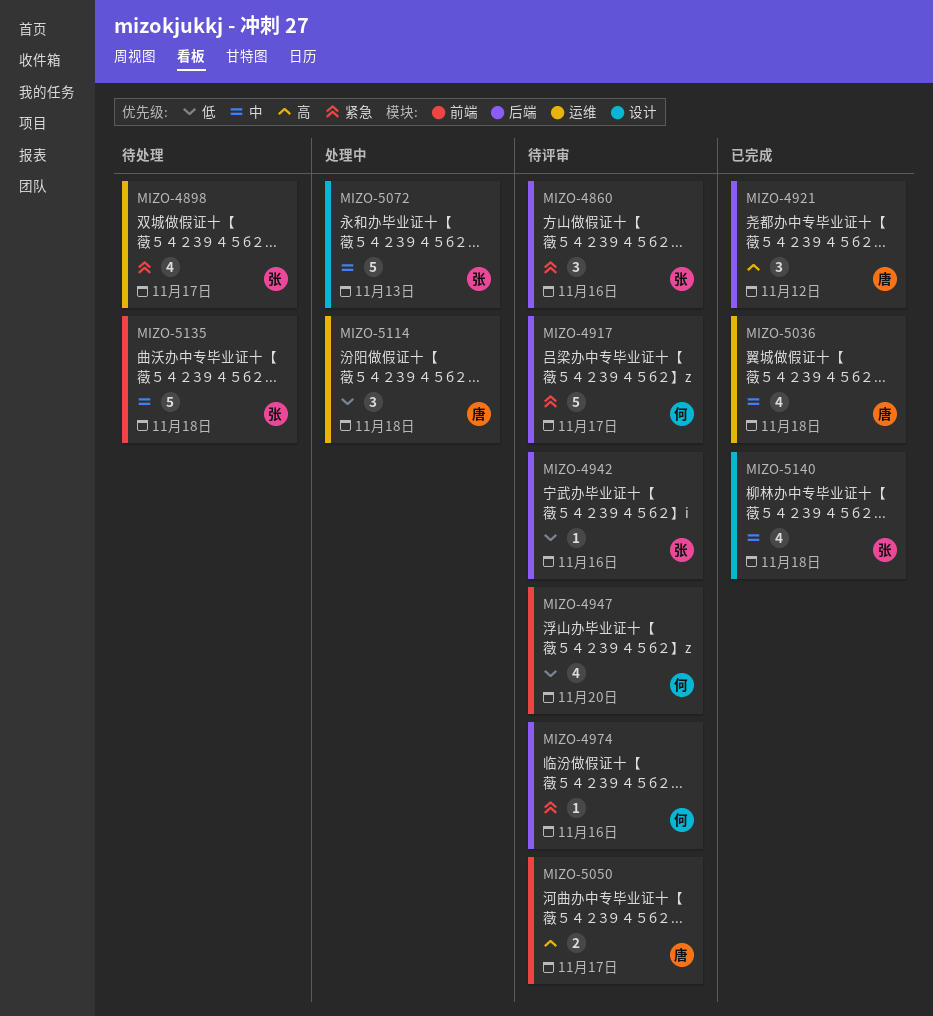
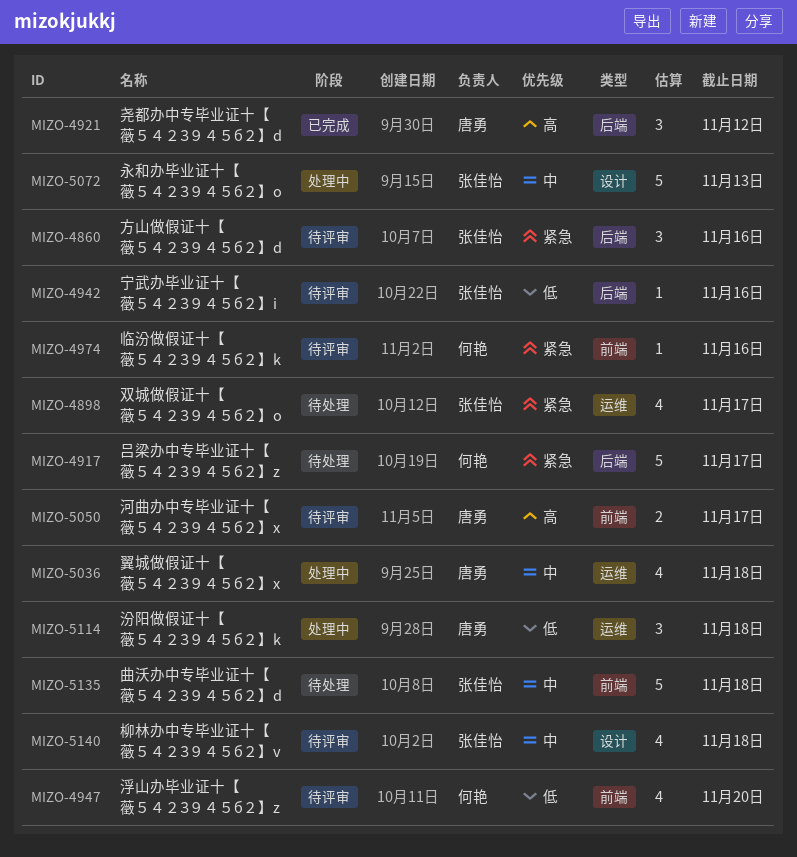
MIZO-4917, status: 待评审 -> 待处理
MIZO-4974, label: 后端 -> 前端
MIZO-5036, status: 已完成 -> 处理中
MIZO-5140, status: 已完成 -> 待评审

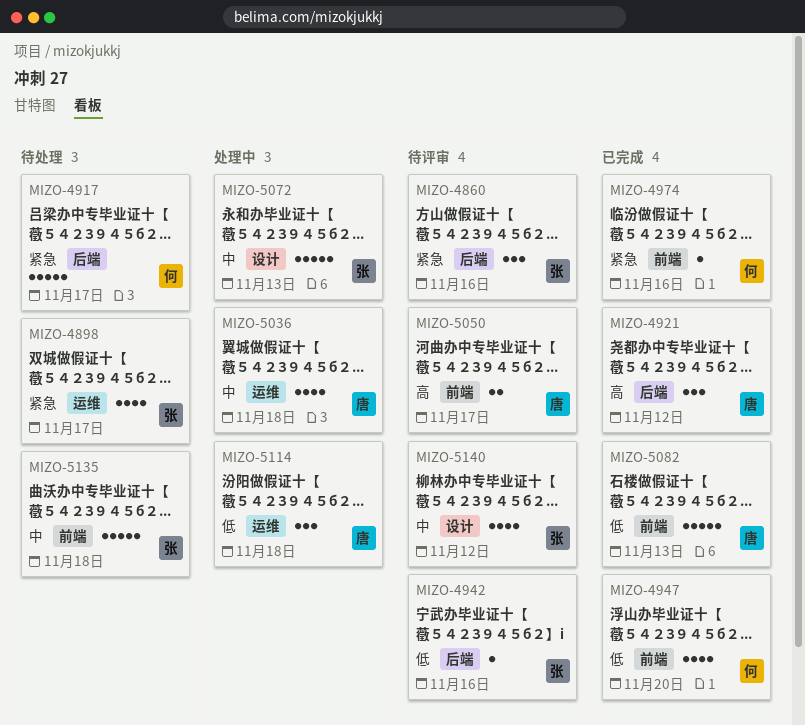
MIZO-4947, status: 待评审 -> 已完成
MIZO-4974, status: 待评审 -> 已完成
MIZO-5082: none -> present
MIZO-5140, due: Nov 18 -> Nov 12

